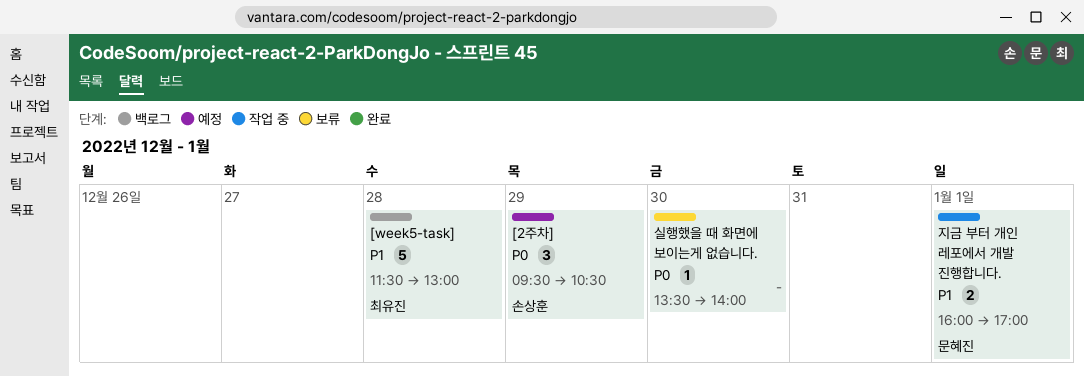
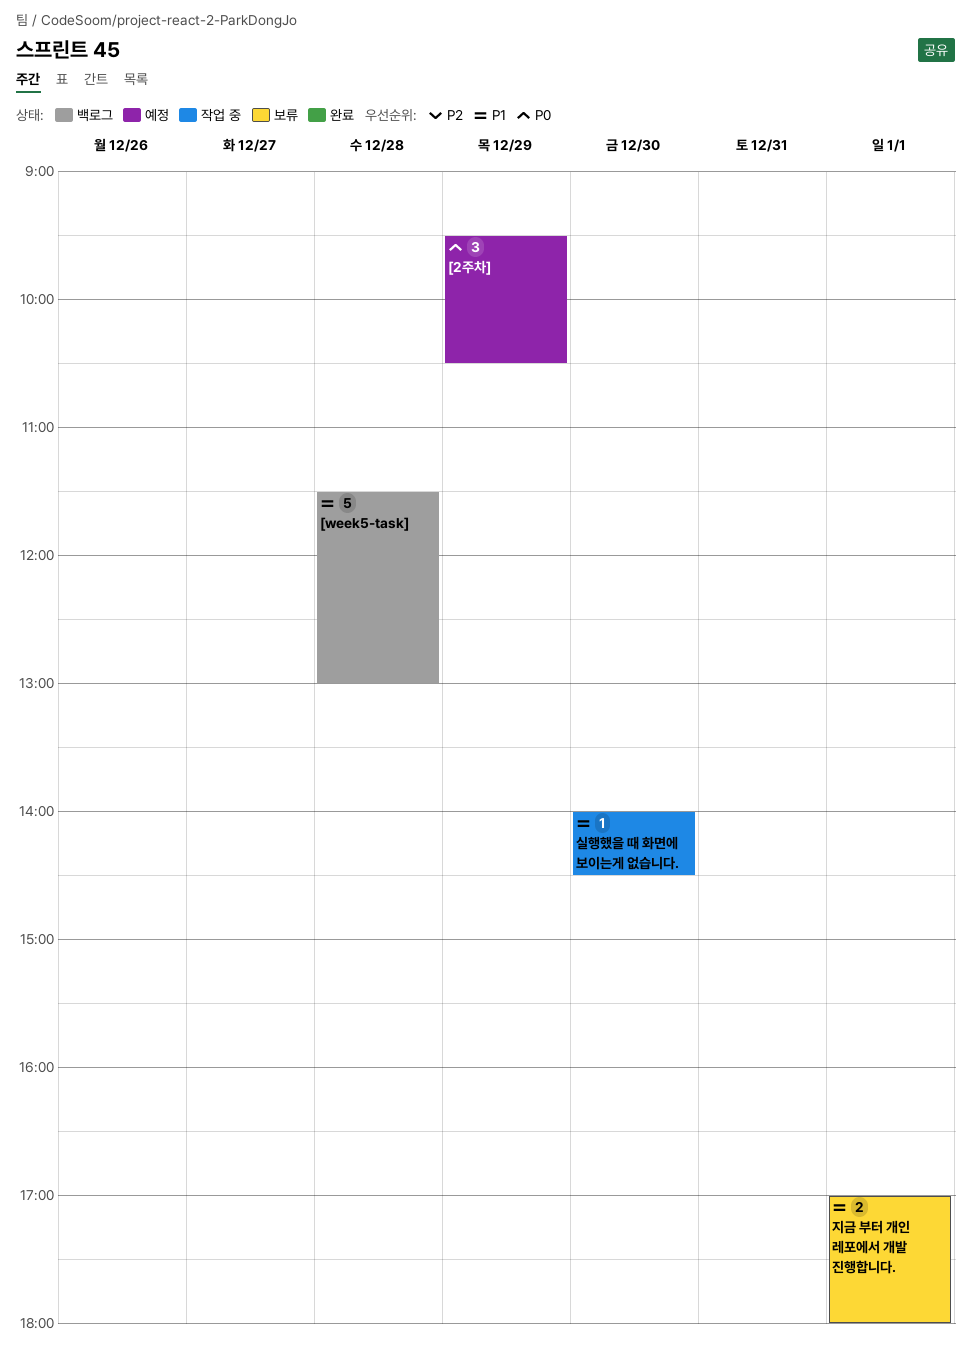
실행했을 때 화면에 보이는게 없습니다., status: 보류 -> 작업 중
실행했을 때 화면에 보이는게 없습니다., priority: P0 -> P1
실행했을 때 화면에 보이는게 없습니다., begins: 13:30 -> 14:00
실행했을 때 화면에 보이는게 없습니다., ends: 14:00 -> 14:30
지금 부터 개인 레포에서 개발 진행합니다., status: 작업 중 -> 보류
지금 부터 개인 레포에서 개발 진행합니다., begins: 16:00 -> 17:00
지금 부터 개인 레포에서 개발 진행합니다., ends: 17:00 -> 18:00

